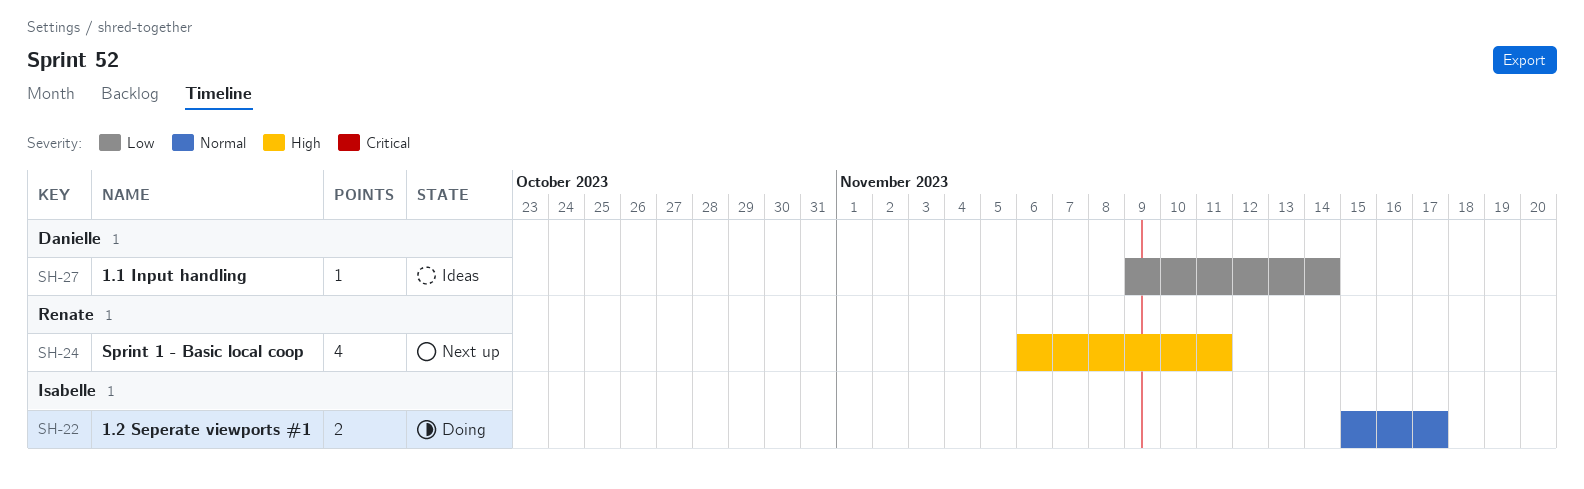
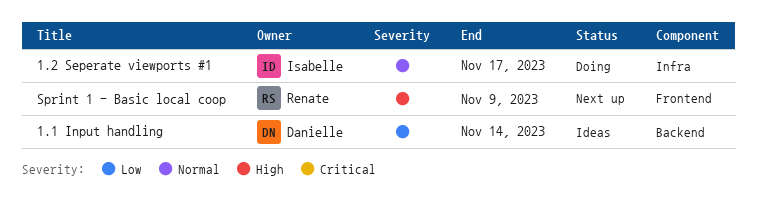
Sprint 1 - Basic local coop, due: Nov 11 -> Nov 9

